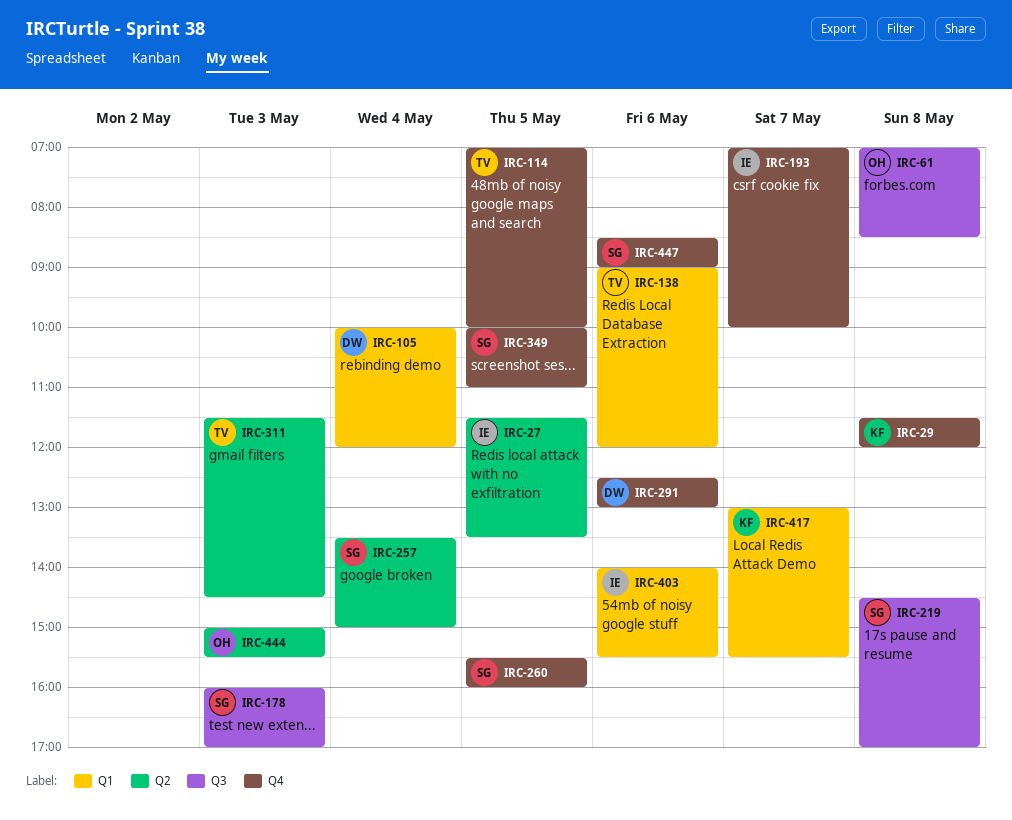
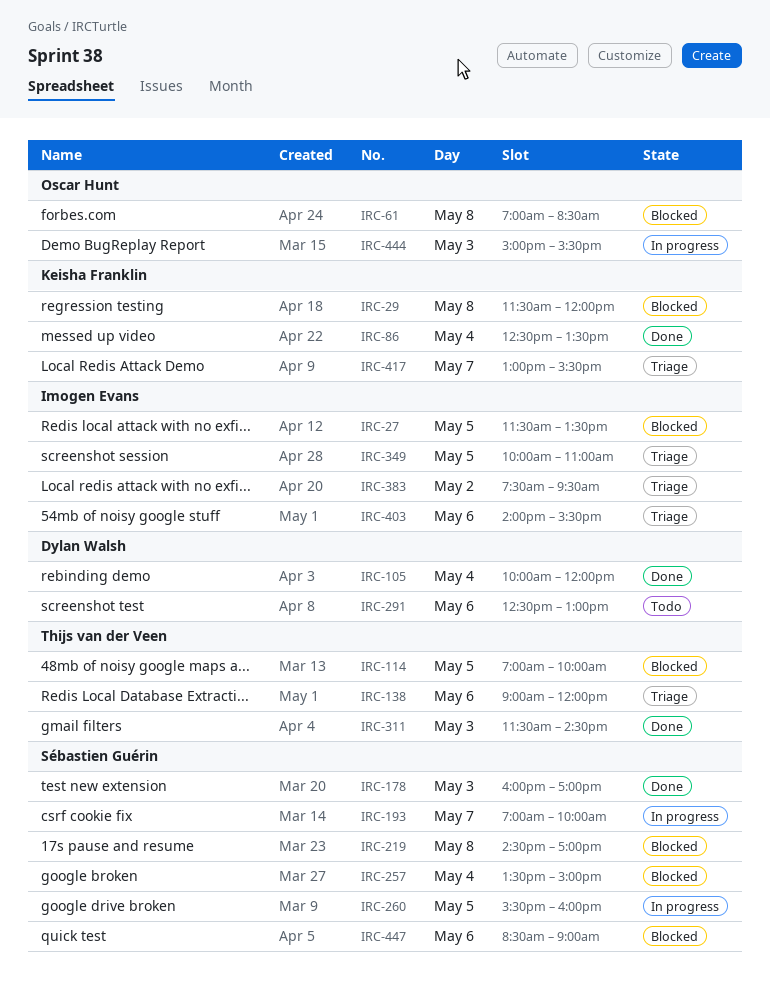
IRC-86: none -> present
IRC-193, owner: Imogen Evans -> Sébastien Guérin
IRC-349, owner: Sébastien Guérin -> Imogen Evans
IRC-383: none -> present

